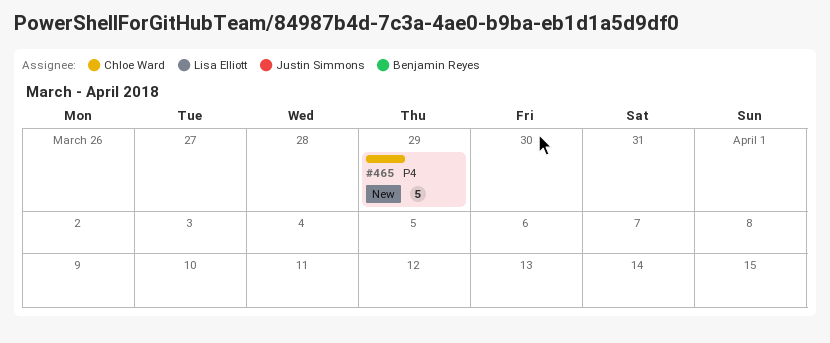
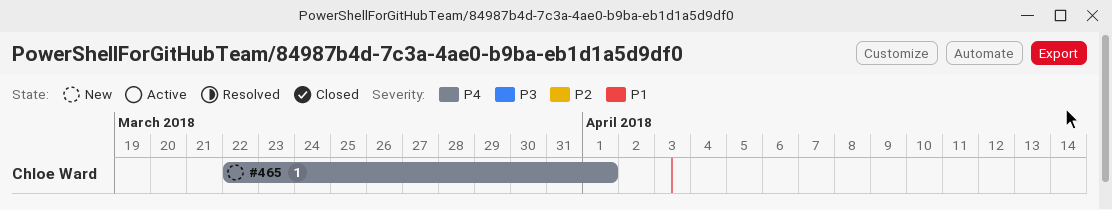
#465, estimate: 5 -> 1
#465, due: Mar 29 -> Apr 1

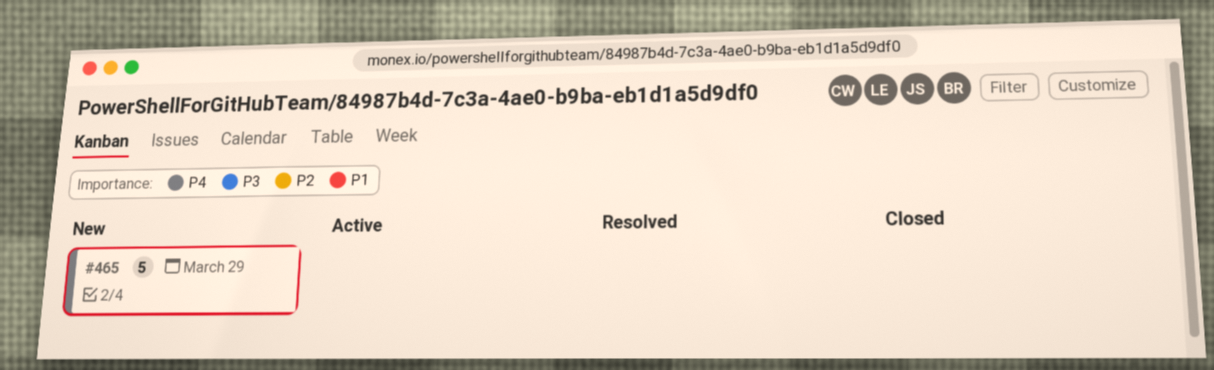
#465, estimate: 1 -> 5
#465, due: Apr 1 -> Mar 29

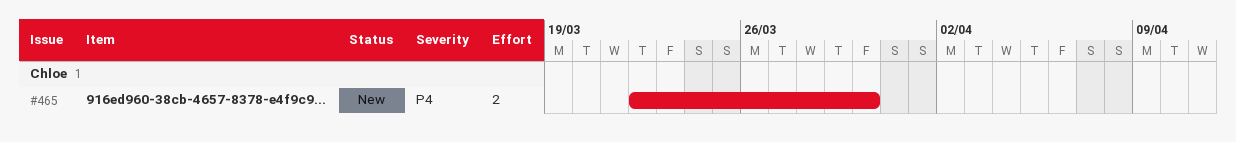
#465, estimate: 5 -> 2
#465, due: Mar 29 -> Mar 30

